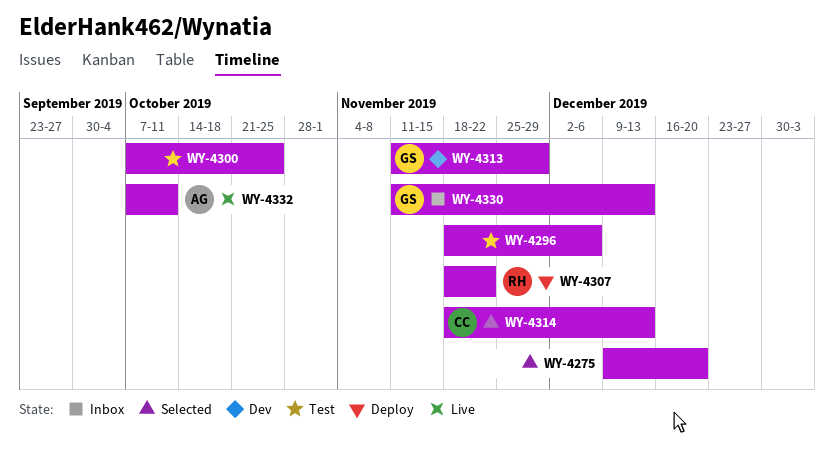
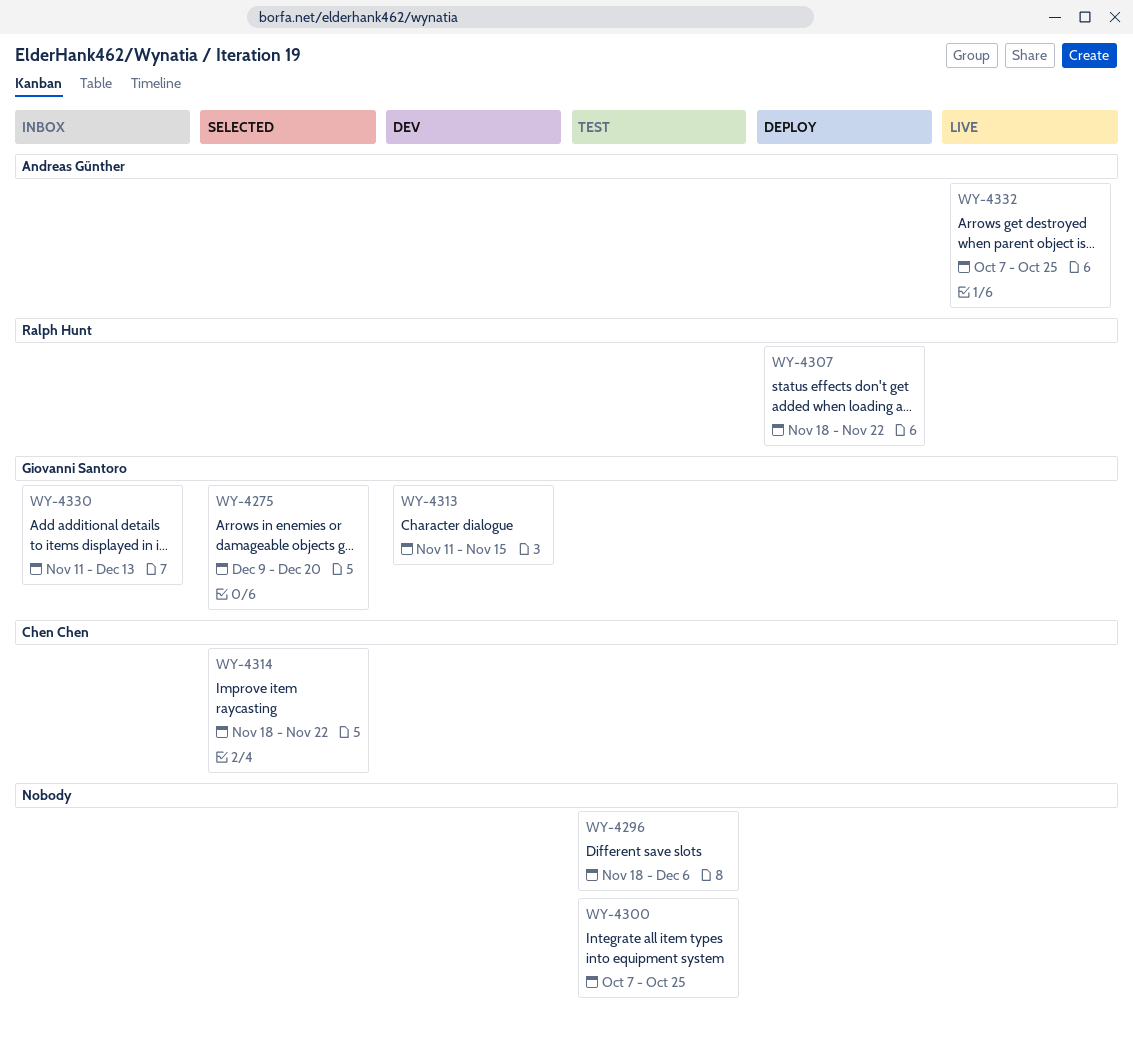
WY-4275, owner: none -> Giovanni Santoro
WY-4313, due: Nov 29 -> Nov 15
WY-4314, due: Dec 13 -> Nov 22
WY-4332, due: Oct 11 -> Oct 25

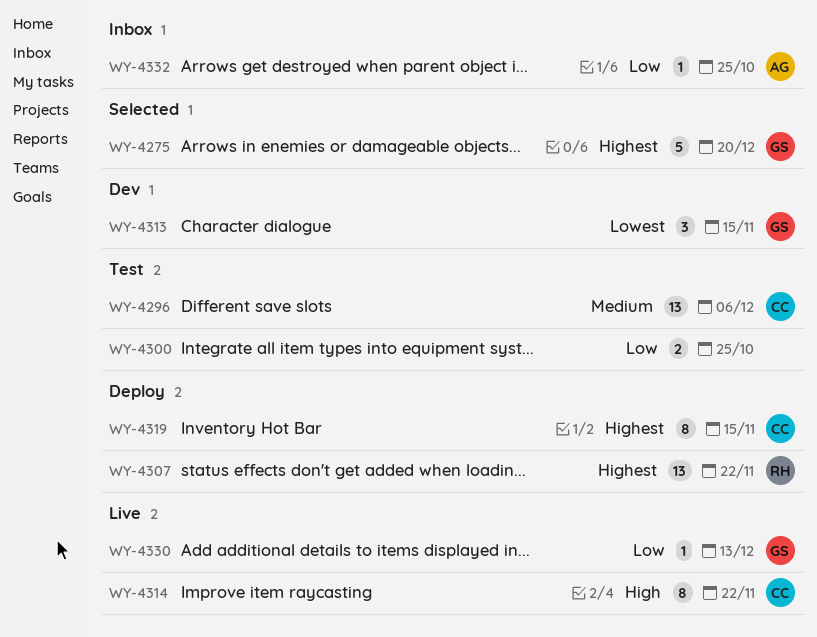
WY-4296, owner: none -> Chen Chen
WY-4314, status: Selected -> Live
WY-4319: none -> present
WY-4330, status: Inbox -> Live
WY-4332, status: Live -> Inbox

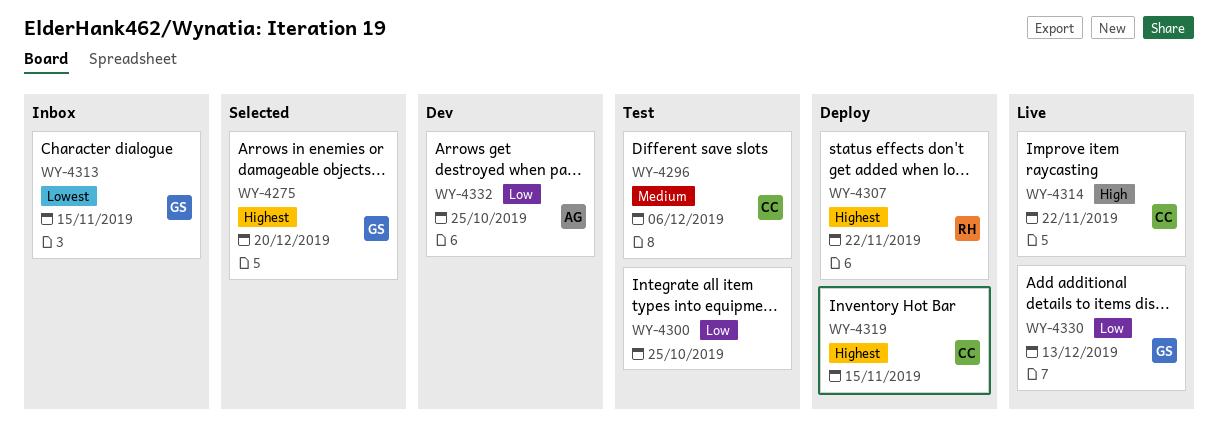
WY-4313, status: Dev -> Inbox
WY-4332, status: Inbox -> Dev

